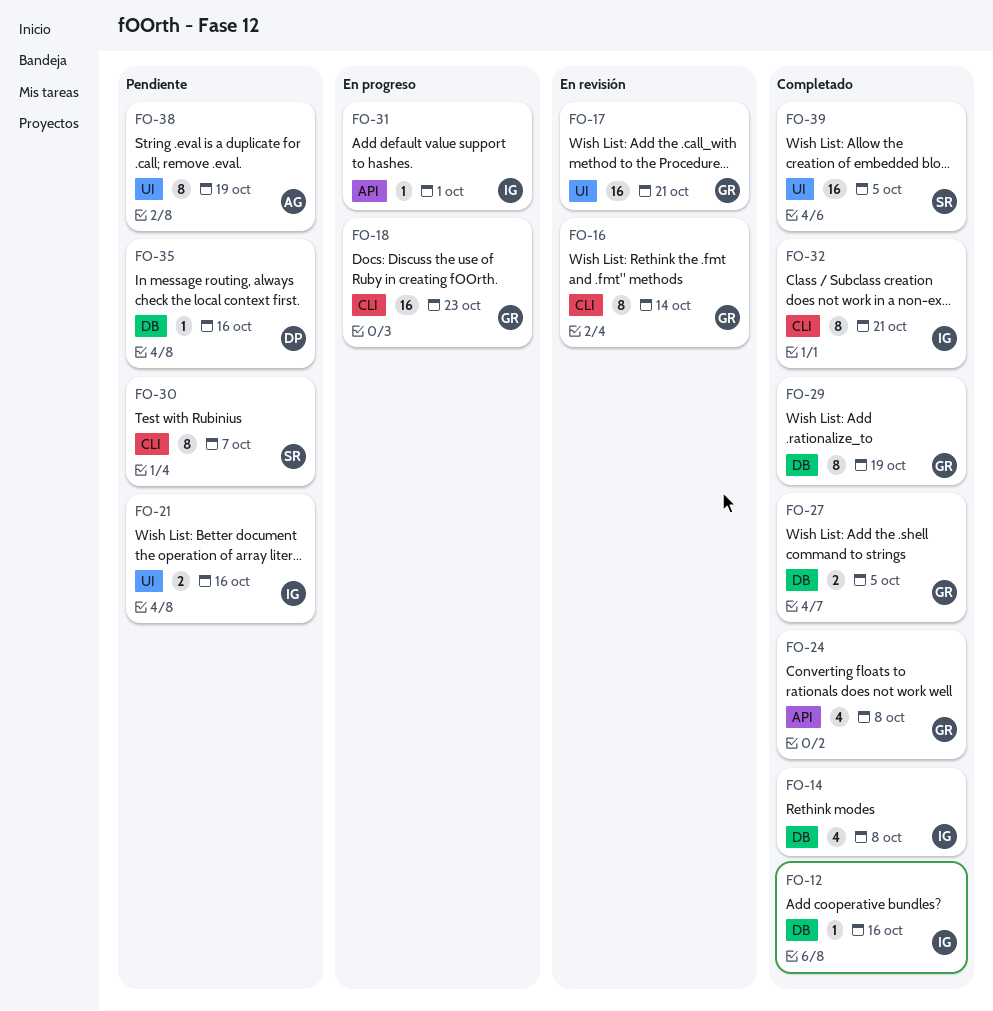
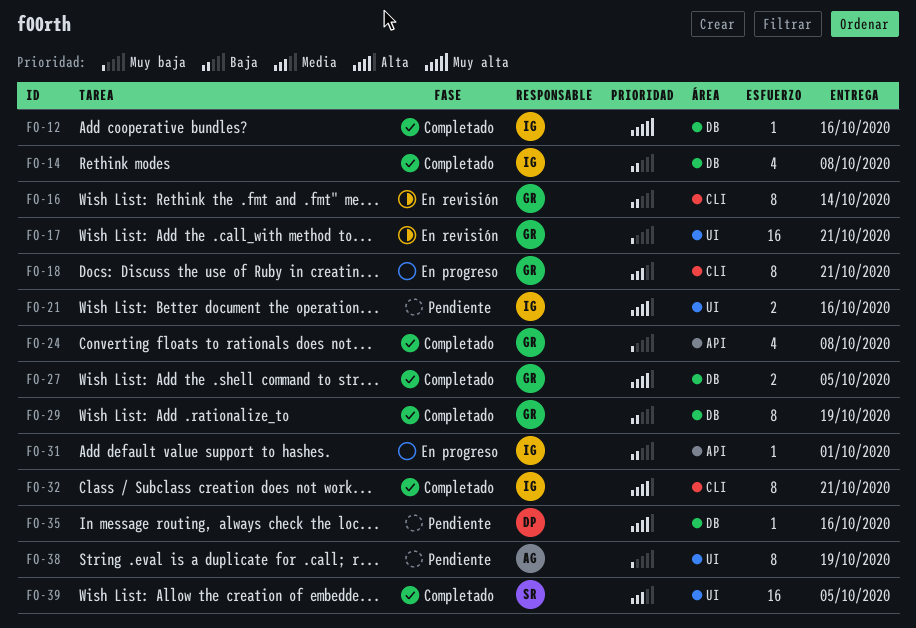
FO-18, estimate: 16 -> 8
FO-18, due: Oct 23 -> Oct 21
FO-30: present -> none

